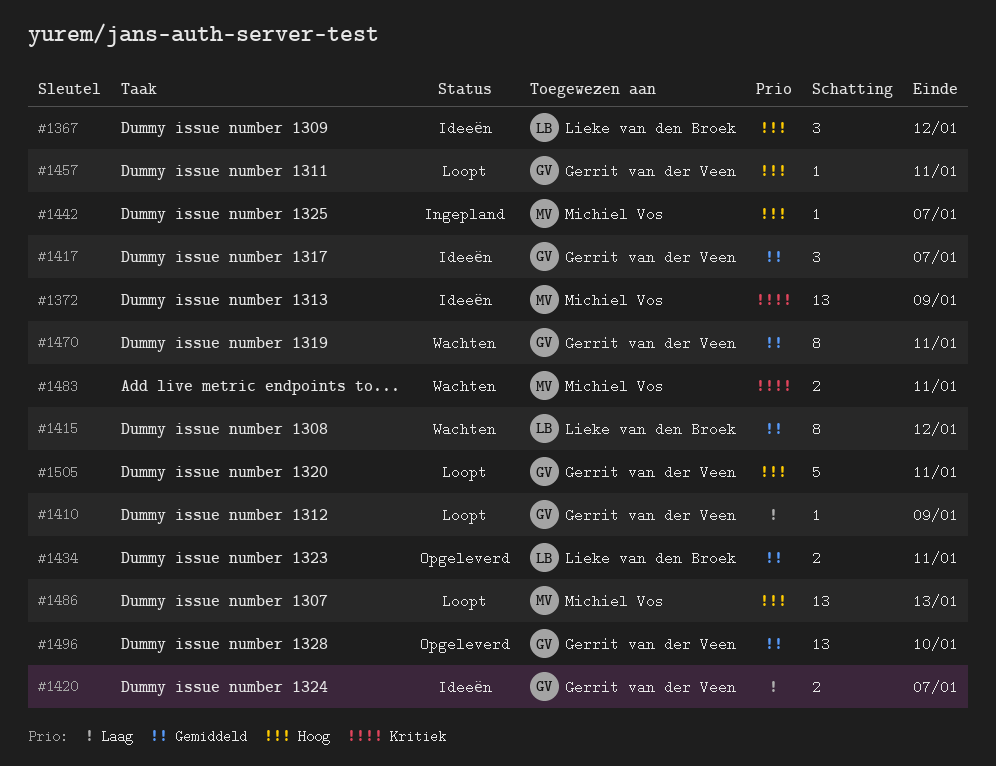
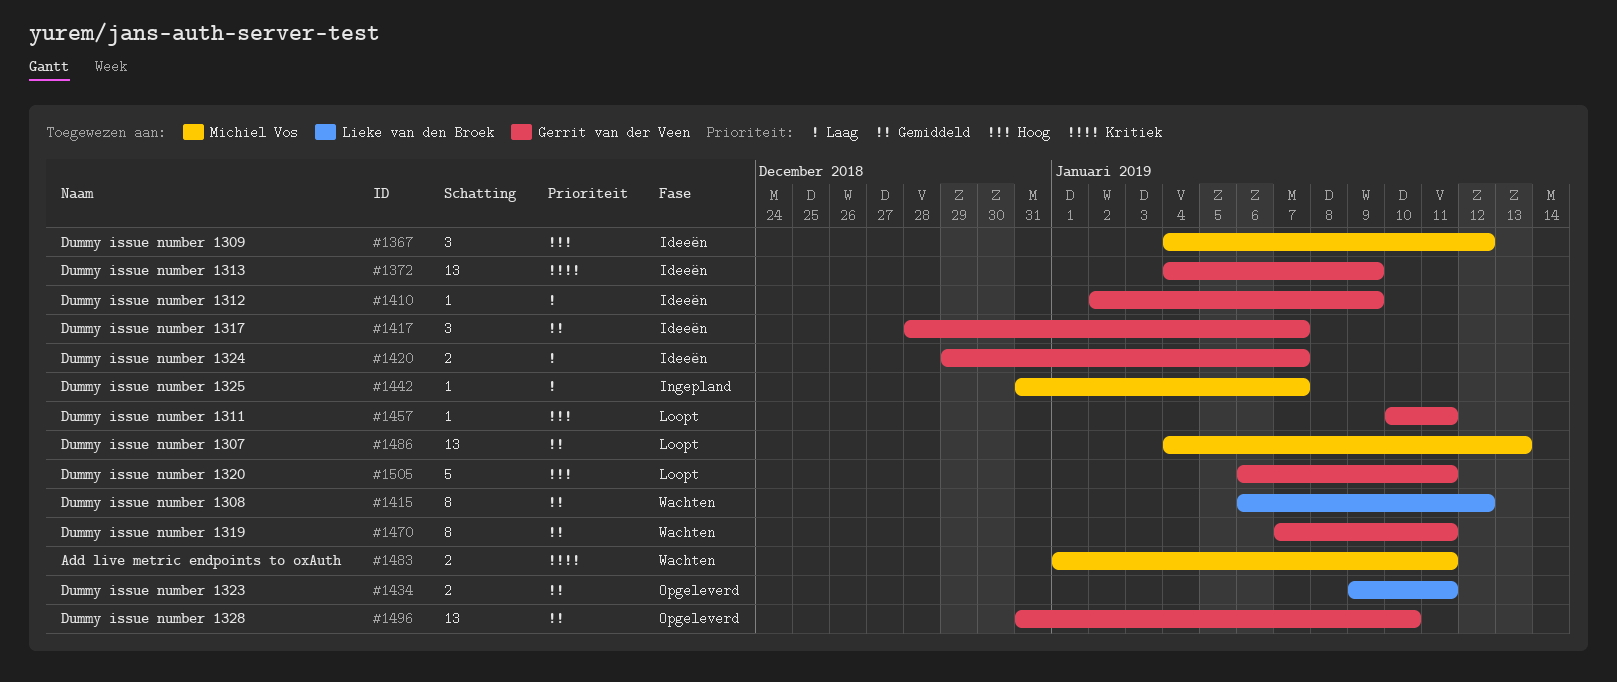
#1367, owner: Lieke van den Broek -> Michiel Vos
#1372, owner: Michiel Vos -> Gerrit van der Veen
#1410, status: Loopt -> Ideeën
#1442, priority: Hoog -> Laag
#1486, priority: Hoog -> Gemiddeld

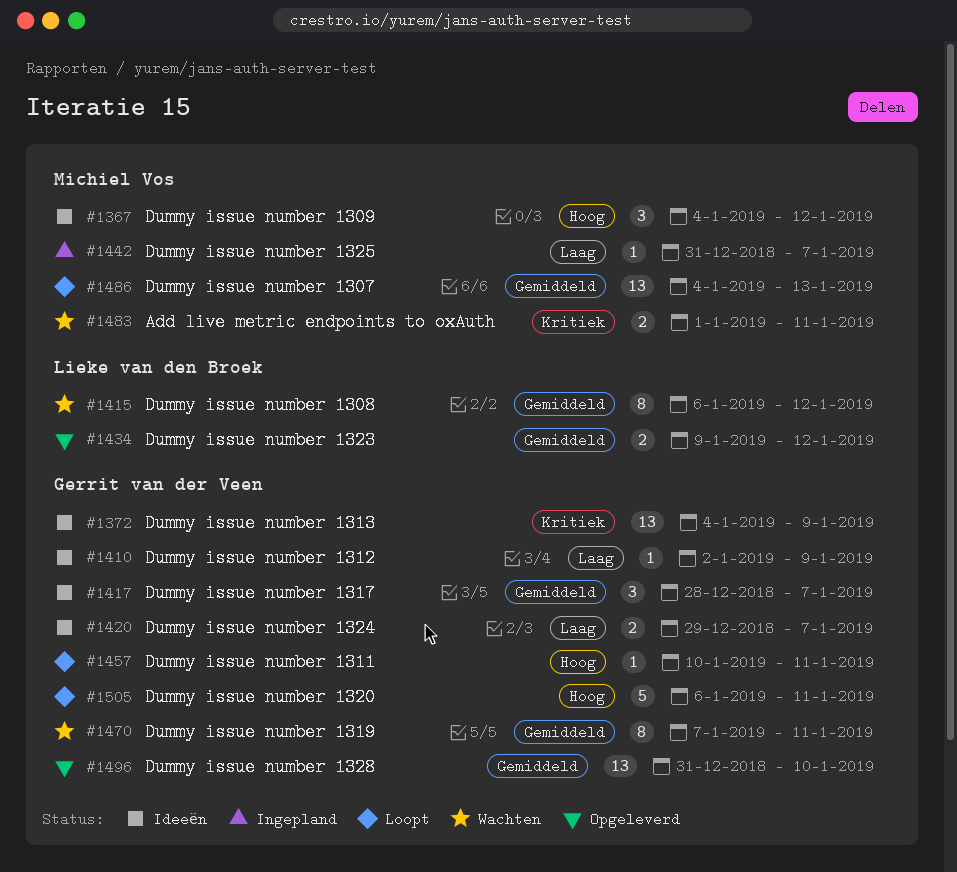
#1434, due: Jan 11 -> Jan 12

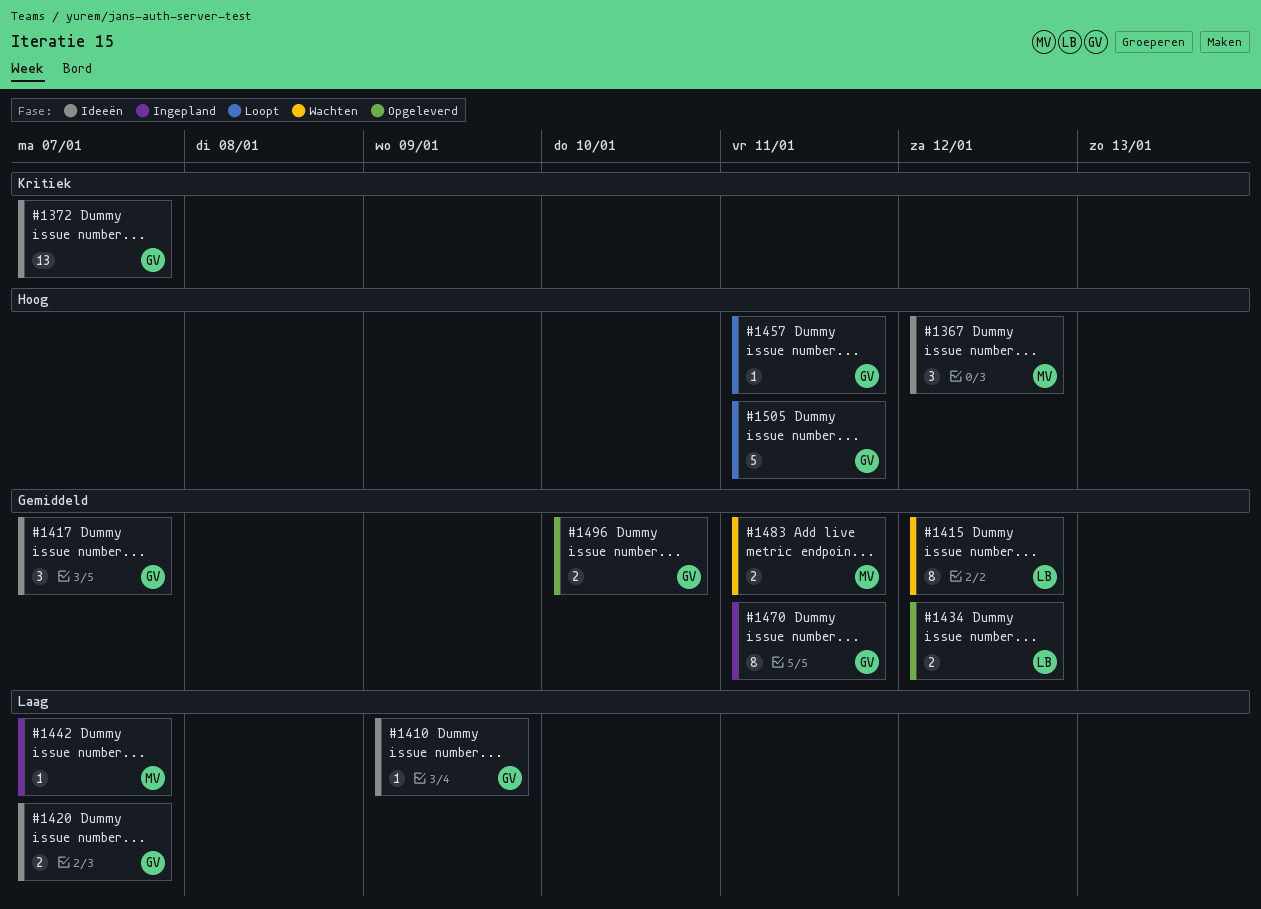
#1372, due: Jan 9 -> Jan 7
#1470, status: Wachten -> Ingepland
#1483, priority: Kritiek -> Gemiddeld
#1486: present -> none
#1496, estimate: 13 -> 2

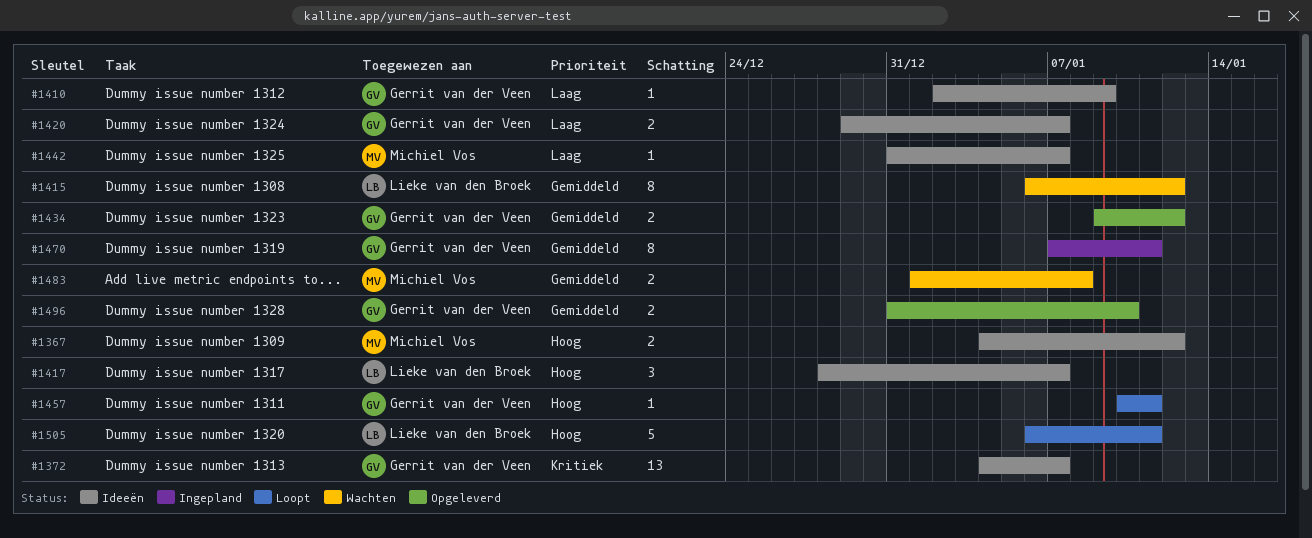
#1367, estimate: 3 -> 2
#1417, owner: Gerrit van der Veen -> Lieke van den Broek
#1417, priority: Gemiddeld -> Hoog
#1434, owner: Lieke van den Broek -> Gerrit van der Veen
#1442, status: Ingepland -> Ideeën
#1483, due: Jan 11 -> Jan 8
#1505, owner: Gerrit van der Veen -> Lieke van den Broek

